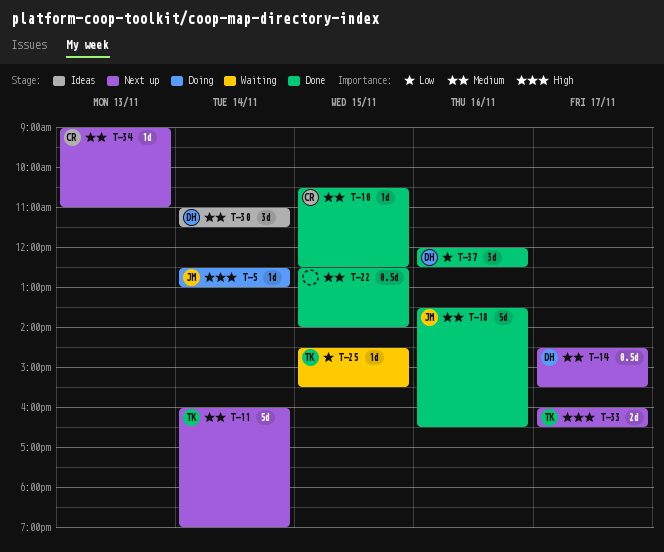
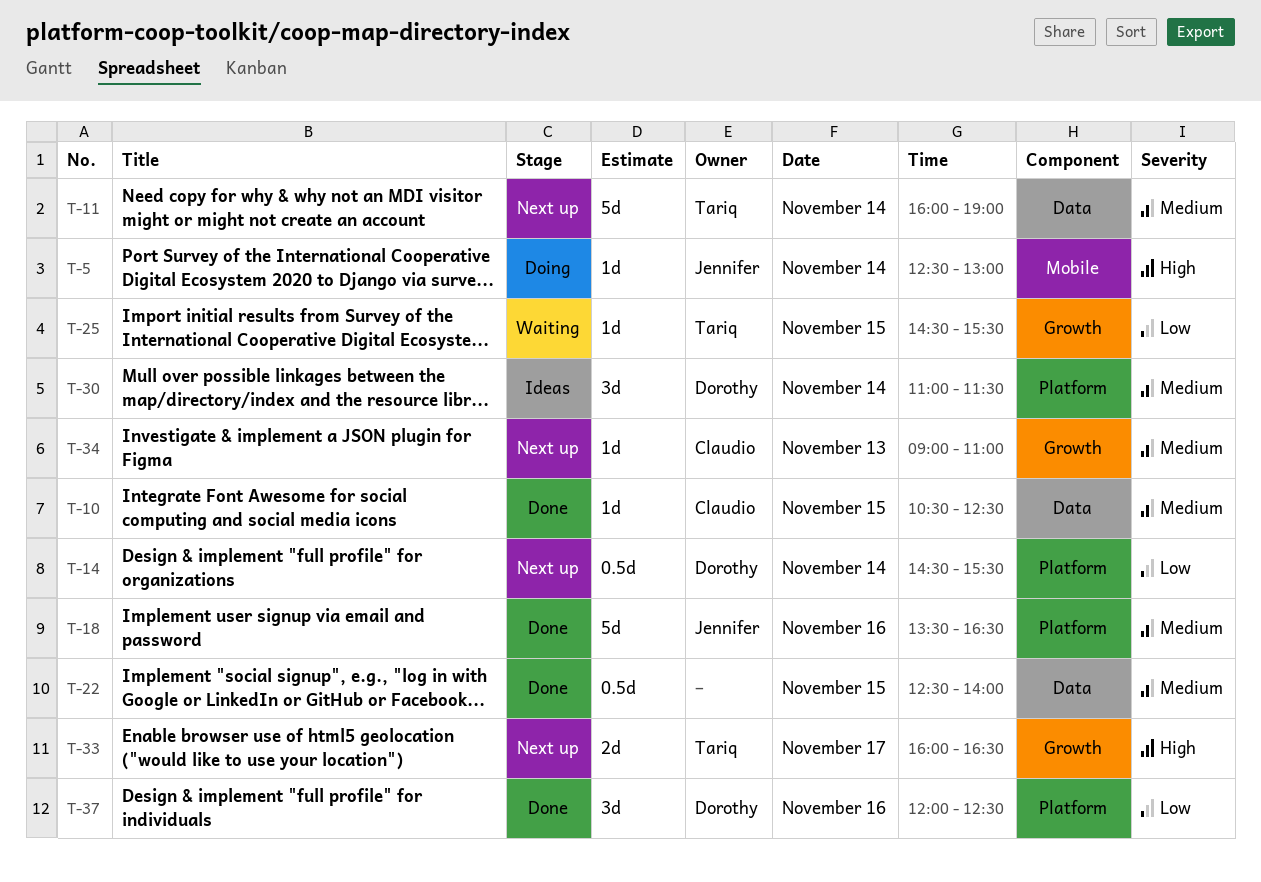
T-14, priority: Medium -> Low
T-14, day: Nov 17 -> Nov 14

